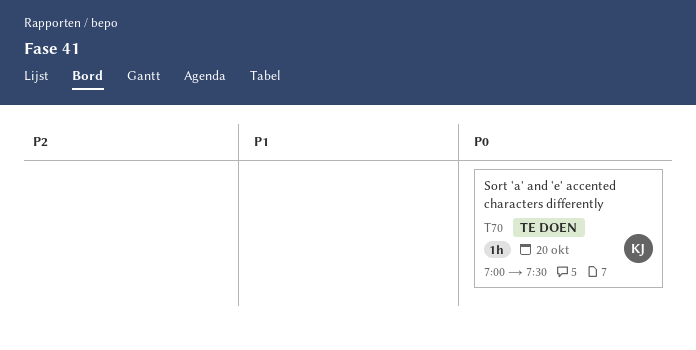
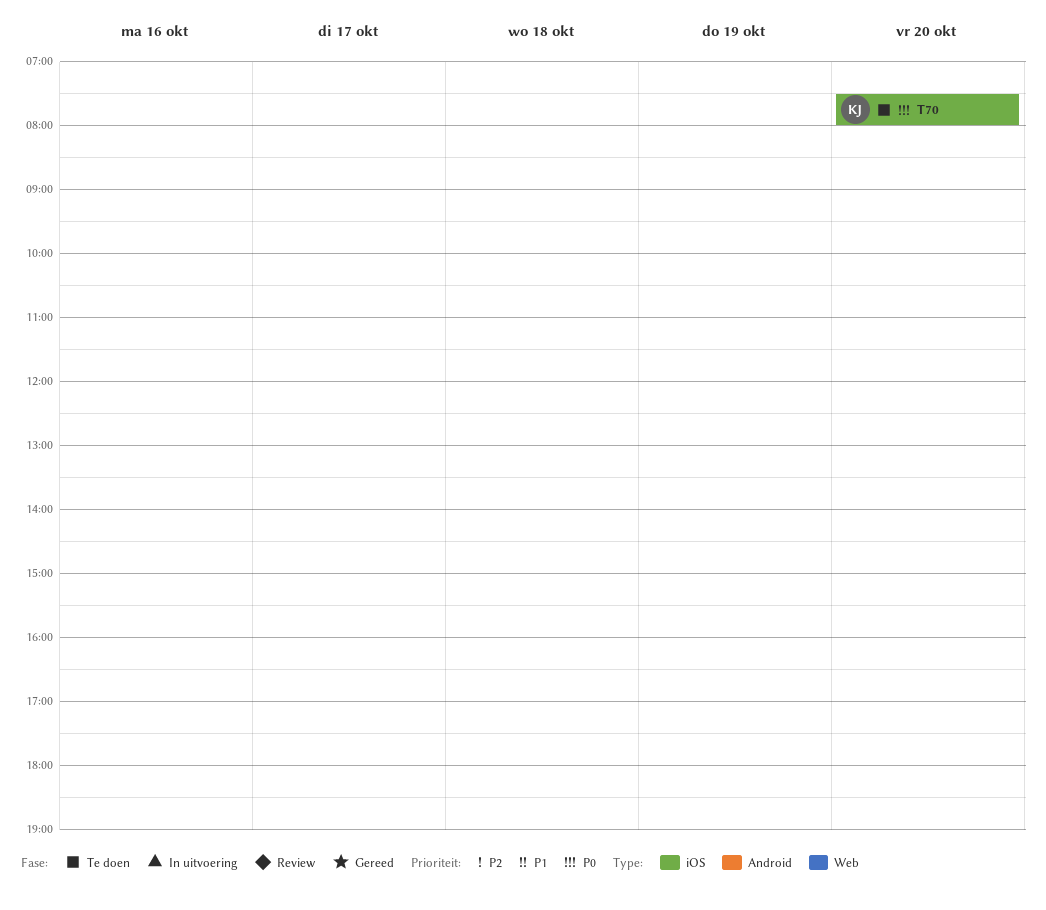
T70, begins: 07:00 -> 07:30
T70, ends: 07:30 -> 08:00

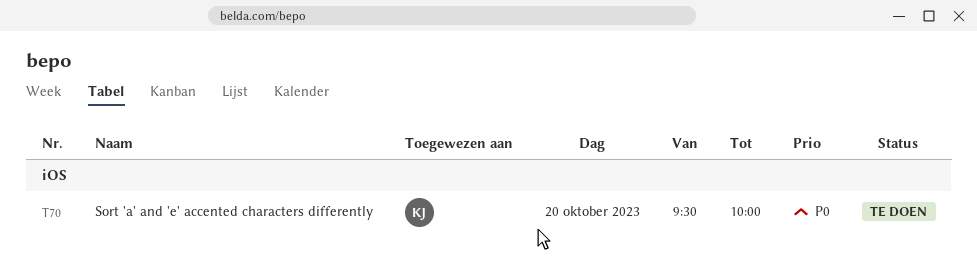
T70, begins: 07:30 -> 09:30
T70, ends: 08:00 -> 10:00

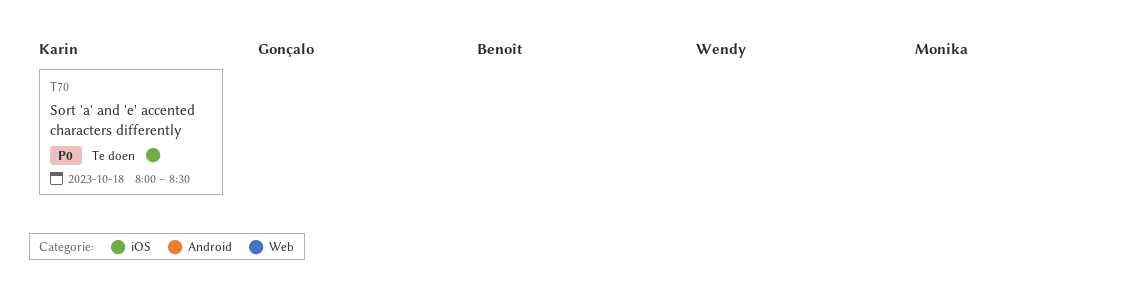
T70, day: Oct 20 -> Oct 18
T70, begins: 09:30 -> 08:00
T70, ends: 10:00 -> 08:30

